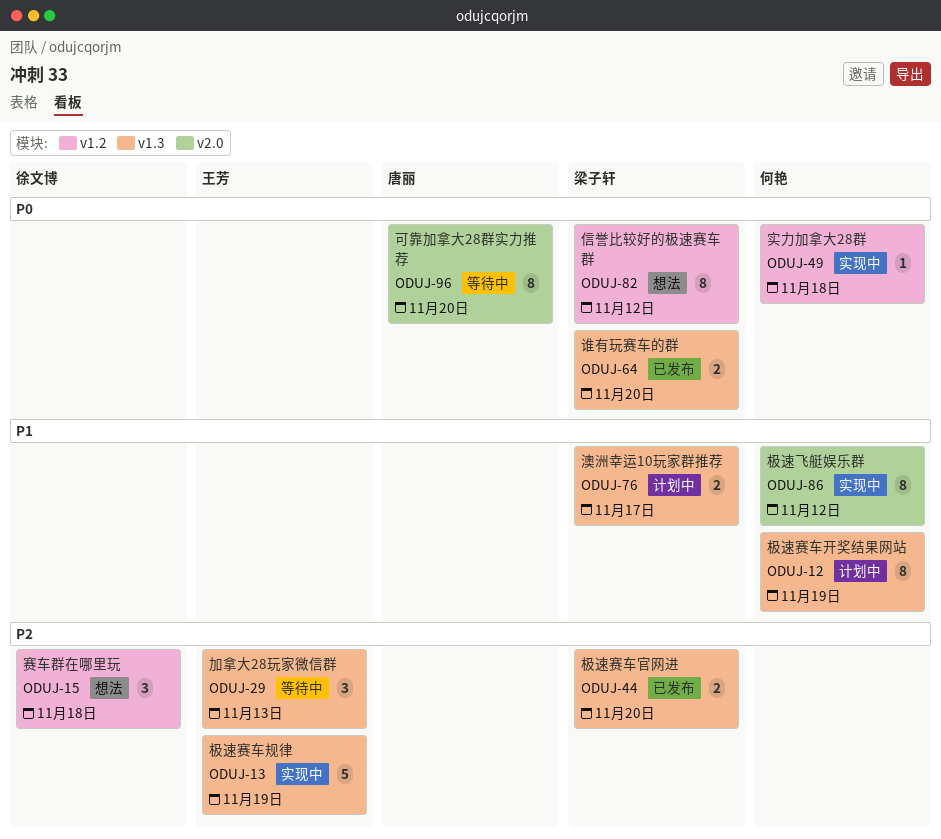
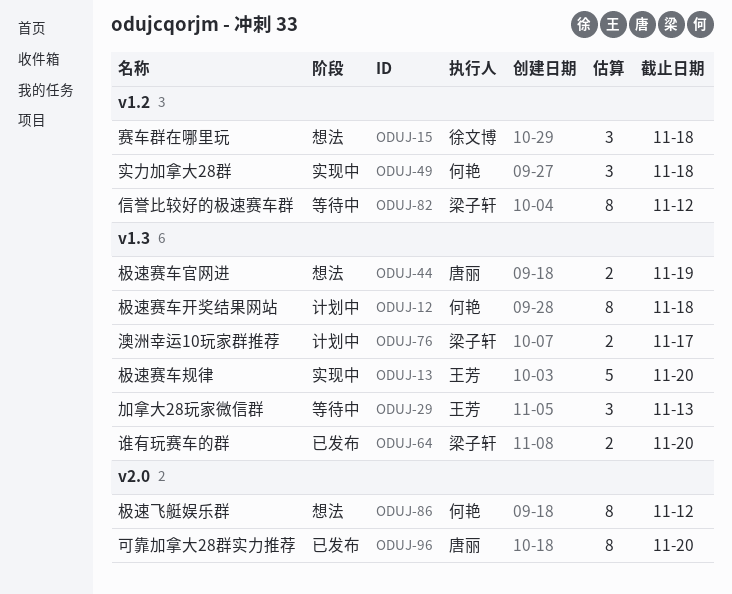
ODUJ-12, due: Nov 19 -> Nov 18
ODUJ-13, due: Nov 19 -> Nov 20
ODUJ-44, status: 已发布 -> 想法
ODUJ-44, owner: 梁子轩 -> 唐丽
ODUJ-44, due: Nov 20 -> Nov 19
ODUJ-49, estimate: 1 -> 3
ODUJ-82, status: 想法 -> 等待中
ODUJ-86, status: 实现中 -> 想法
ODUJ-96, status: 等待中 -> 已发布

